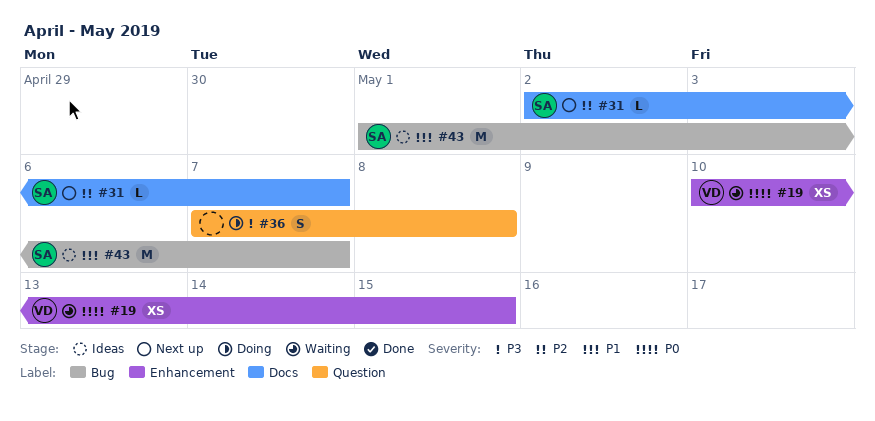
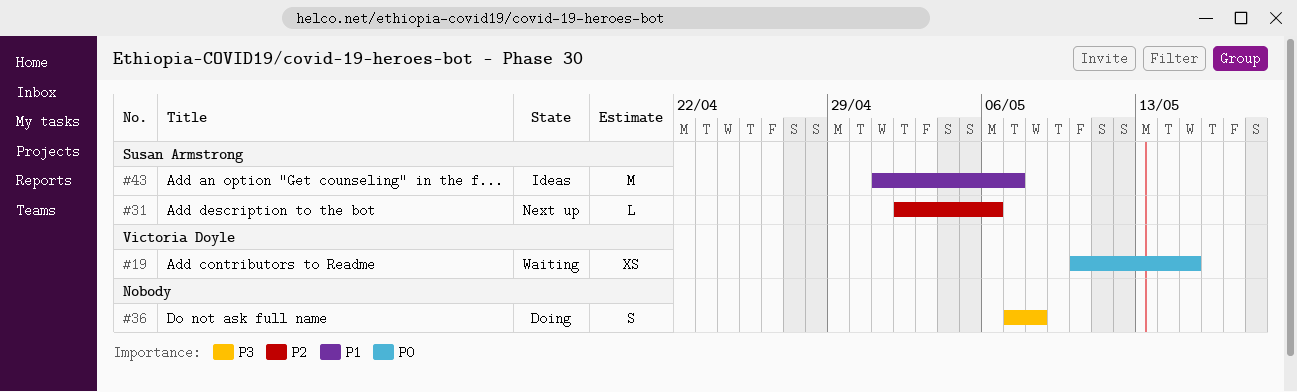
#31, due: May 7 -> May 6

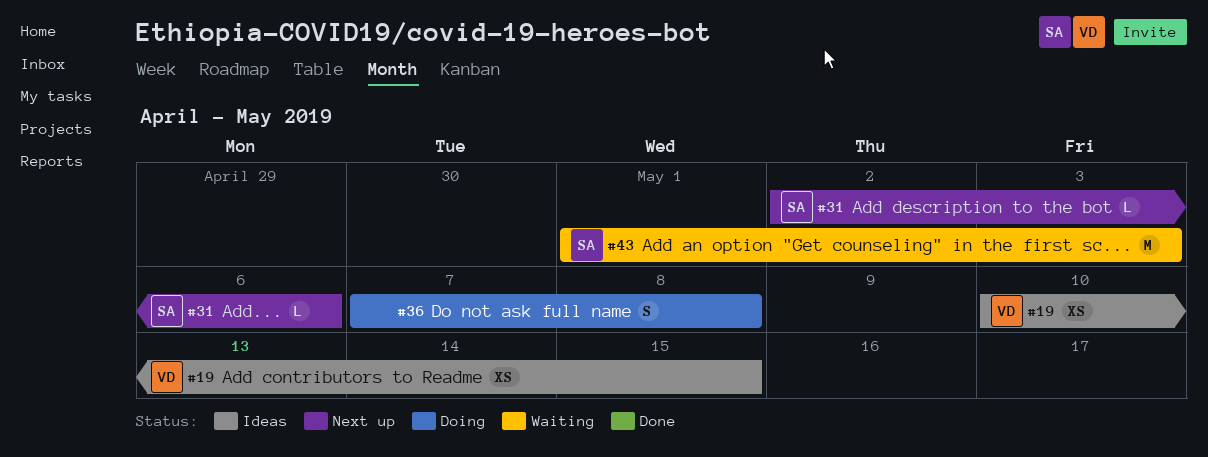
#19, status: Waiting -> Ideas
#43, status: Ideas -> Waiting
#43, due: May 7 -> May 3

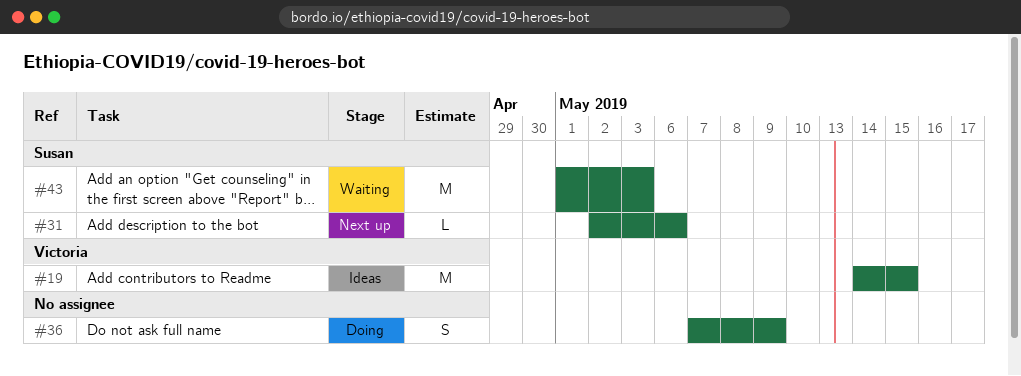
#19, estimate: XS -> M
#19, start: May 10 -> May 14
#36, due: May 8 -> May 9

